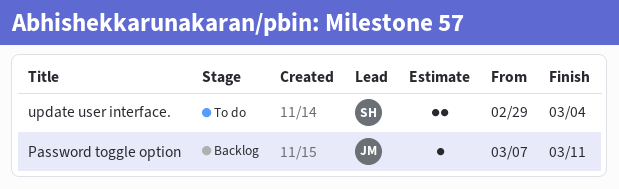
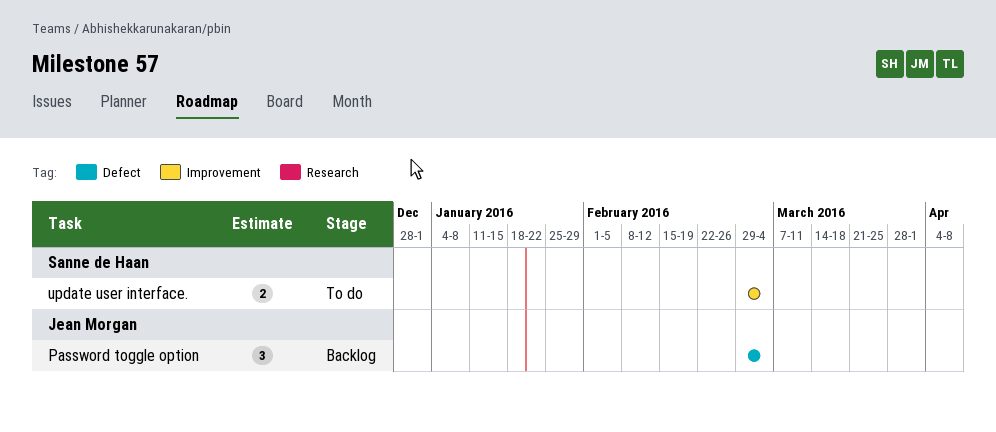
Password toggle option, estimate: 1 -> 3
Password toggle option, start: Mar 7 -> Feb 29
Password toggle option, due: Mar 11 -> Mar 4

